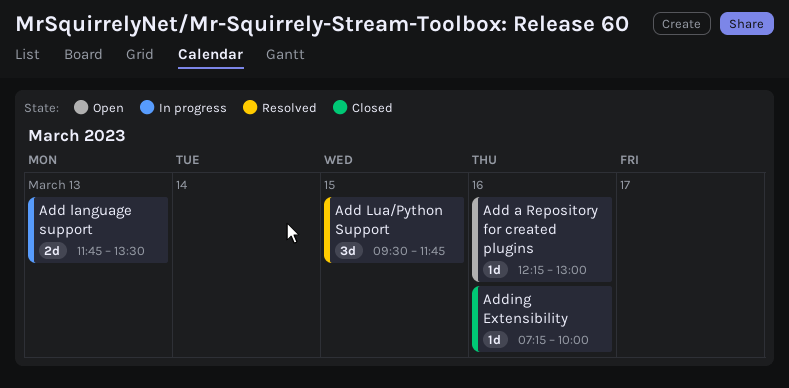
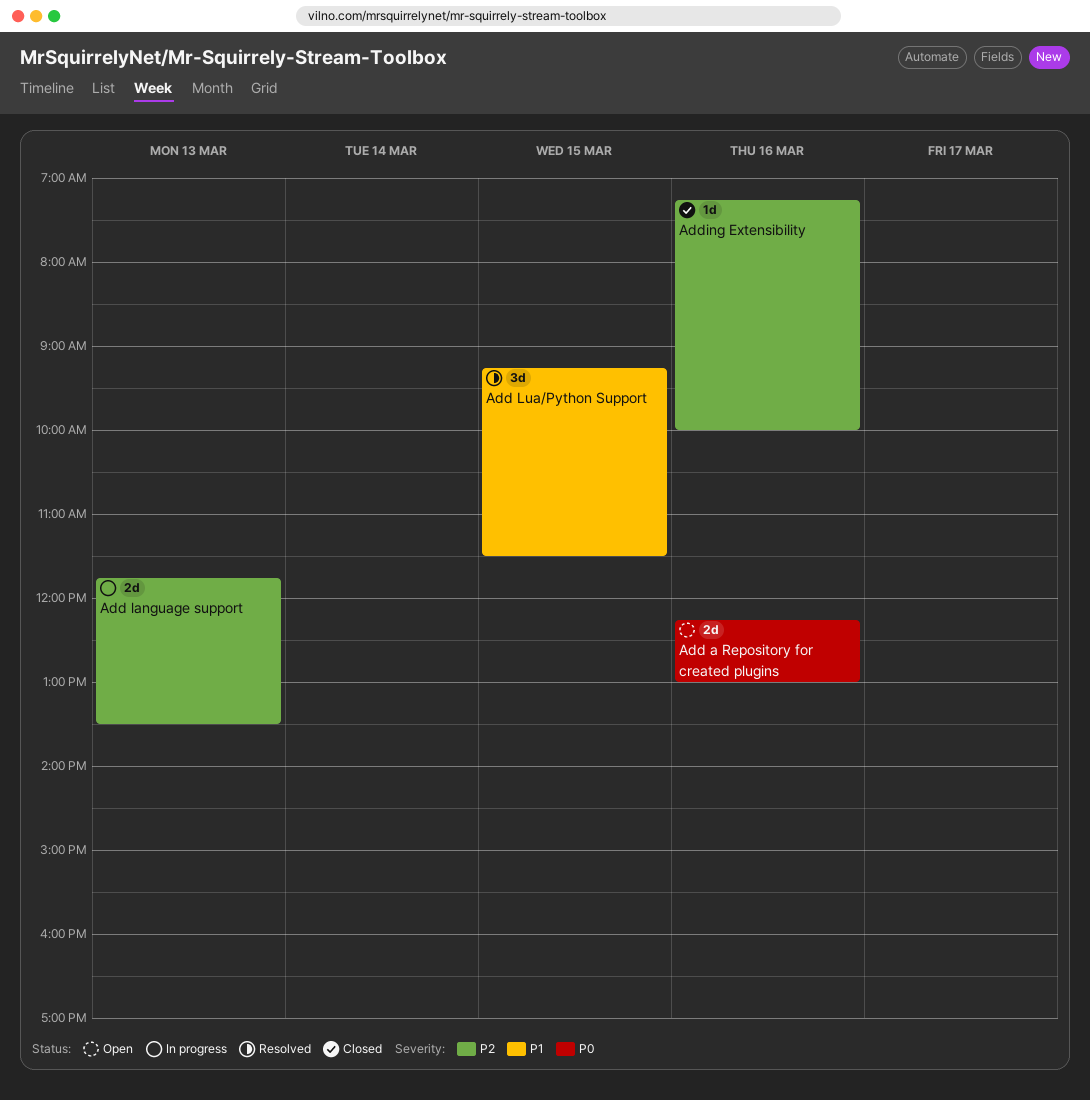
Add a Repository for created plugins, estimate: 1d -> 2d
Add Lua/Python Support, begins: 09:30 -> 09:15
Add Lua/Python Support, ends: 11:45 -> 11:30

